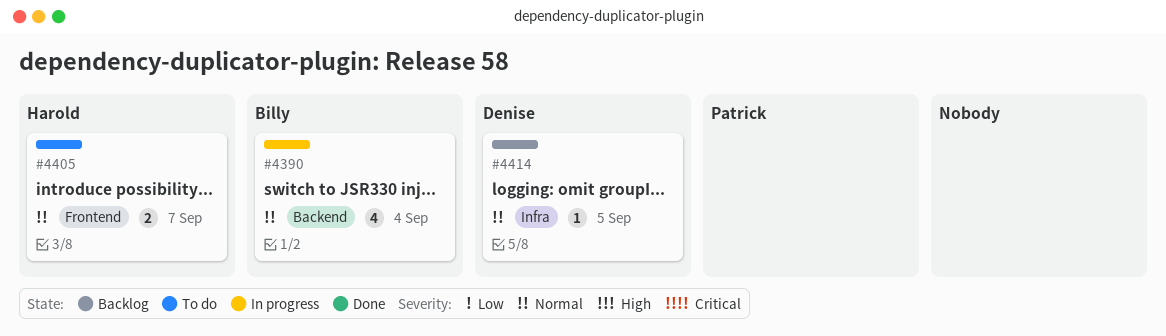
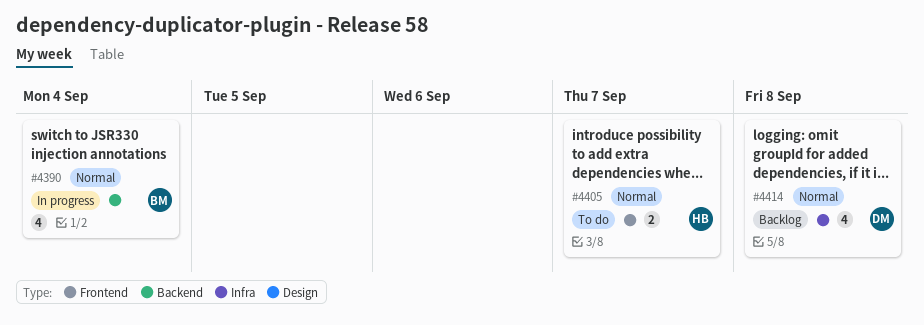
#4414, estimate: 1 -> 4
#4414, due: Sep 5 -> Sep 8

